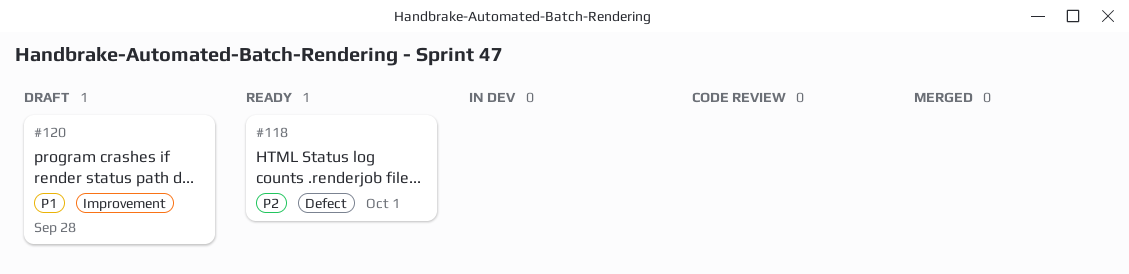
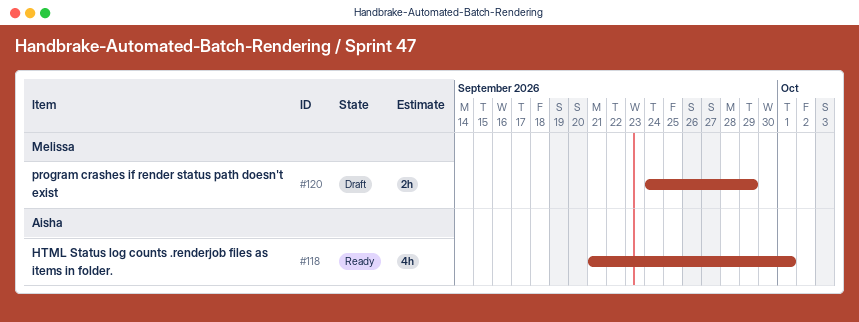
#120, due: Sep 28 -> Sep 29

